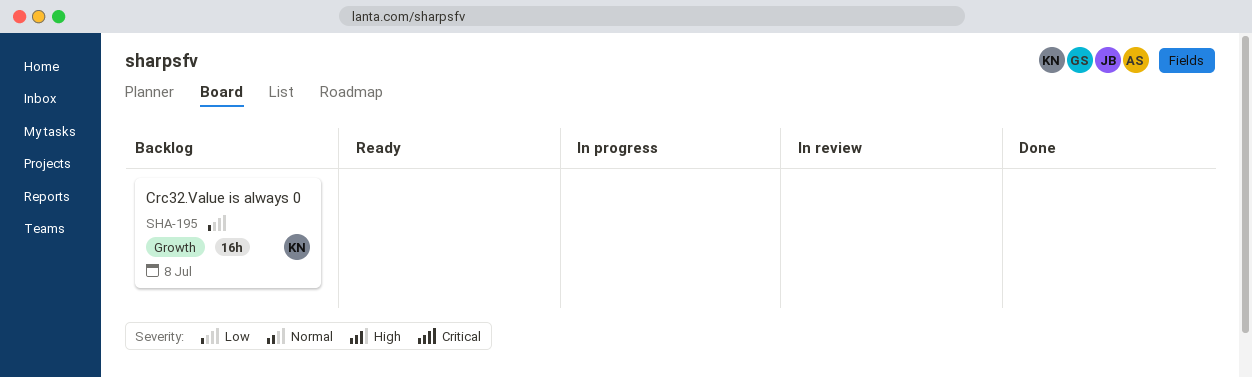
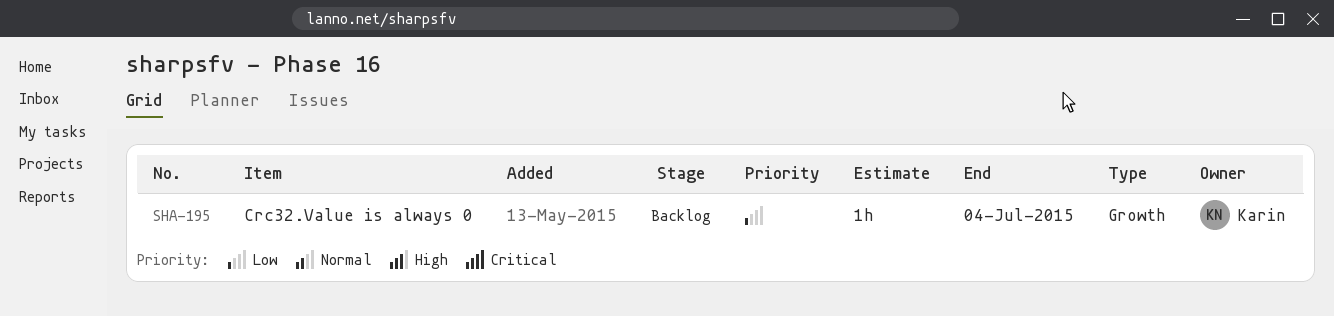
SHA-195, estimate: 16h -> 1h
SHA-195, due: Jul 8 -> Jul 4

